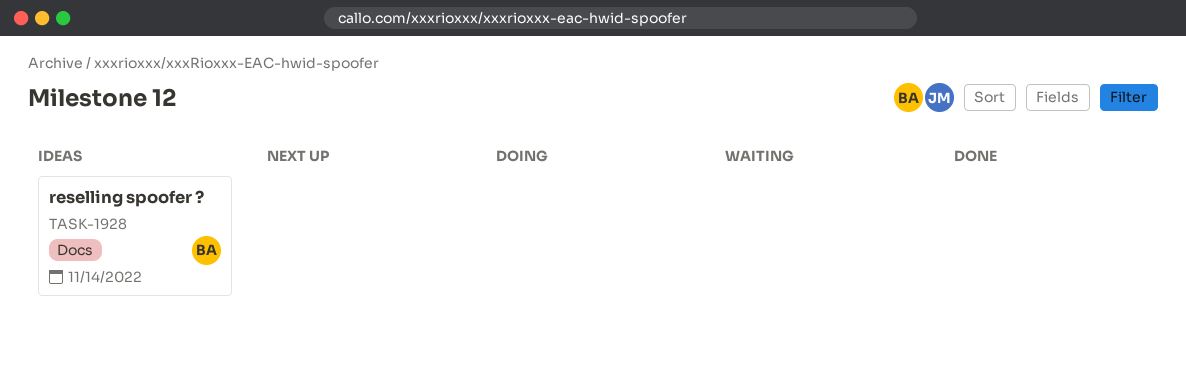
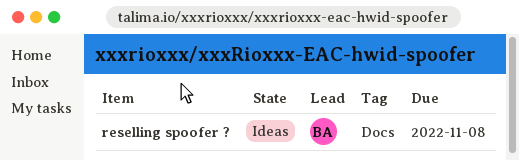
reselling spoofer ?, due: Nov 14 -> Nov 8

